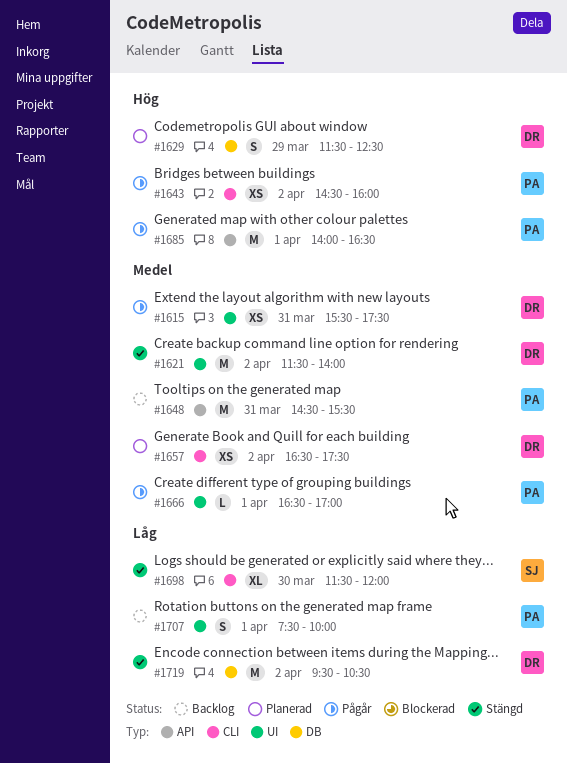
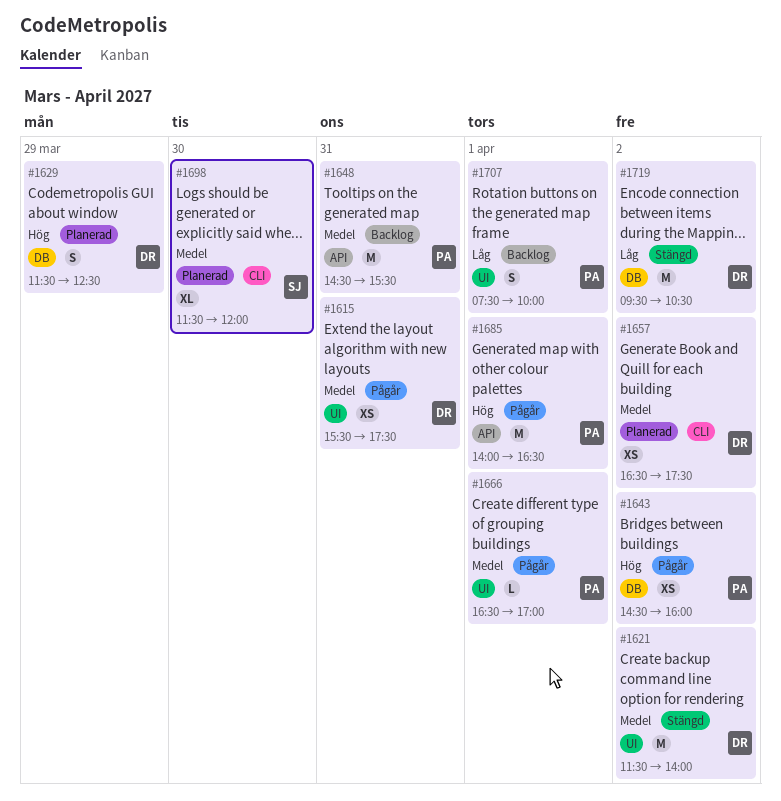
#1643, label: CLI -> DB
#1698, status: Stängd -> Planerad
#1698, priority: Låg -> Medel

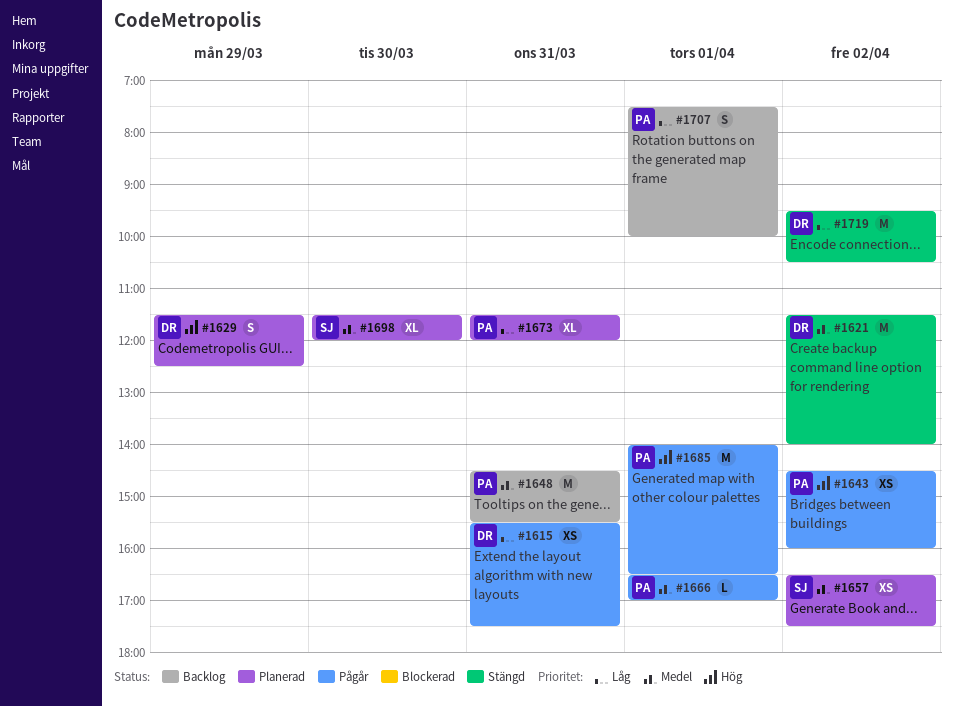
#1615, priority: Medel -> Låg
#1657, owner: DR -> SJ
#1673: none -> present

